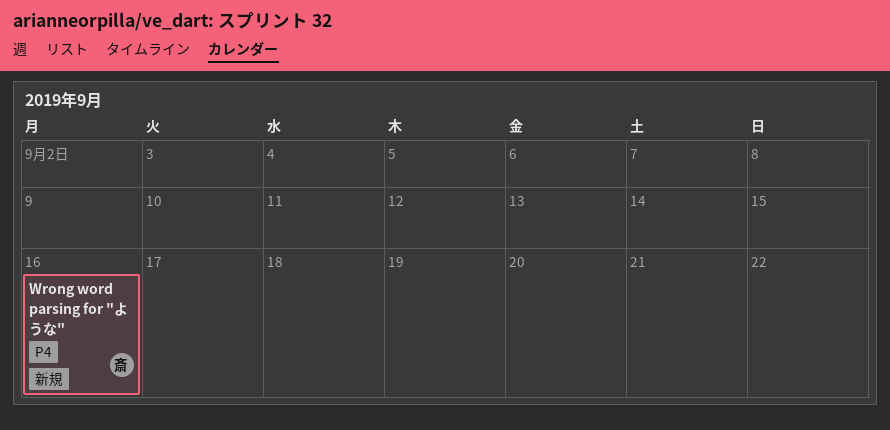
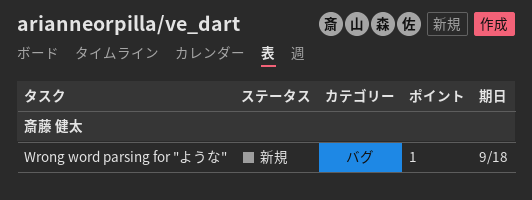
Wrong word parsing for "ような", due: Sep 16 -> Sep 18

